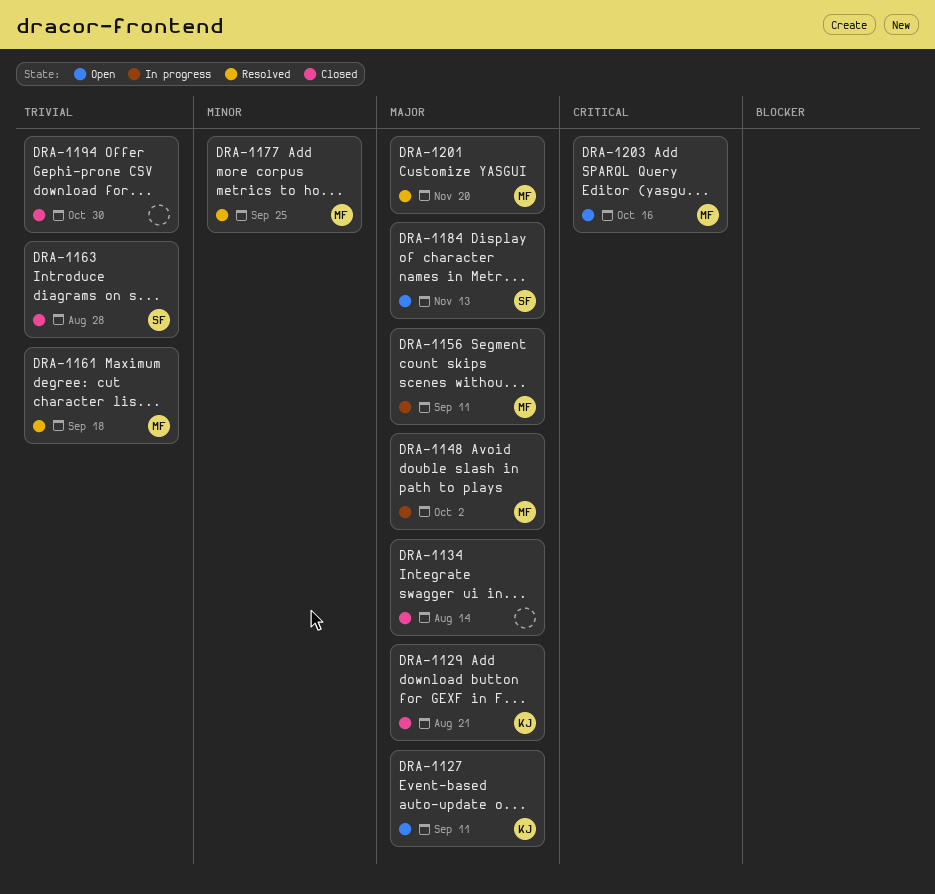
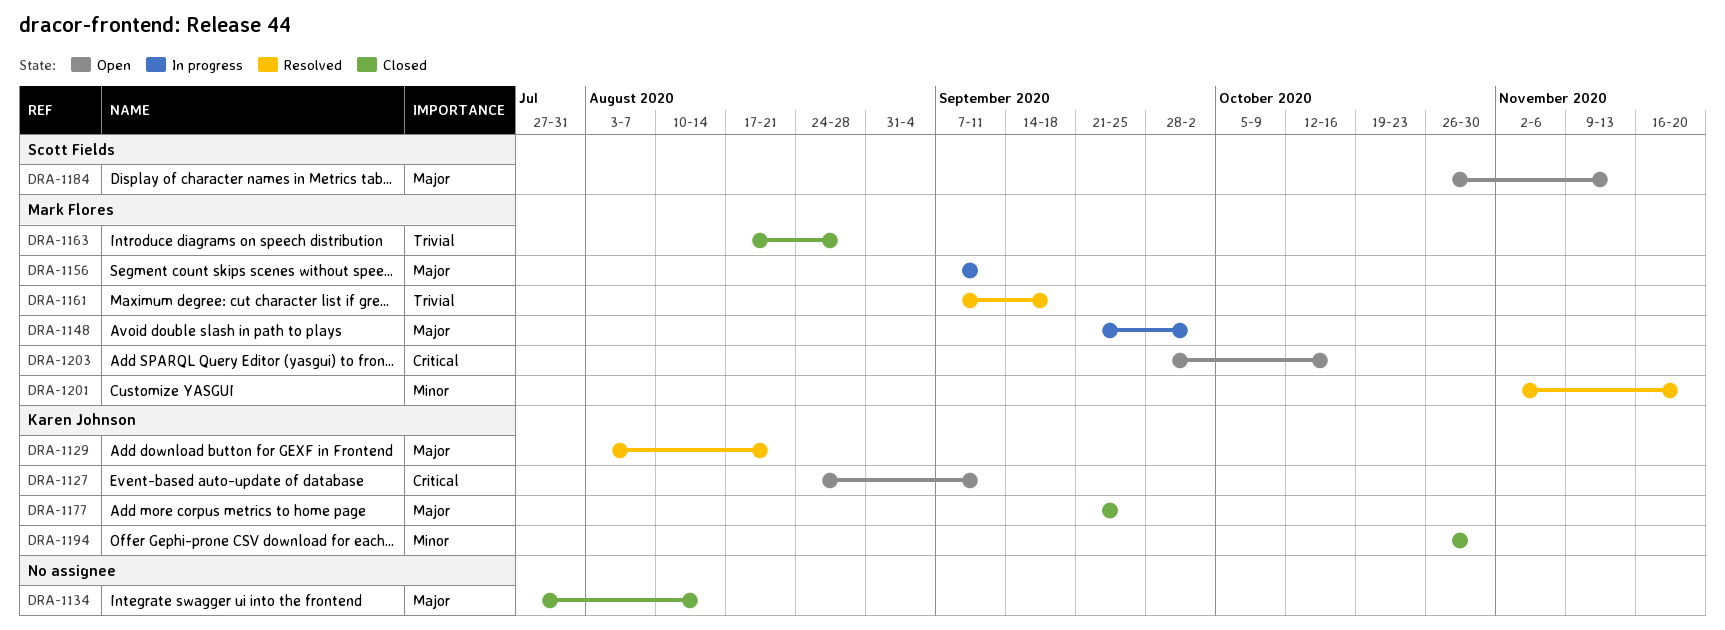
DRA-1127, priority: Major -> Critical
DRA-1129, status: Closed -> Resolved
DRA-1163, owner: Scott Fields -> Mark Flores
DRA-1177, status: Resolved -> Closed
DRA-1177, owner: Mark Flores -> Karen Johnson
DRA-1177, priority: Minor -> Major
DRA-1194, owner: none -> Karen Johnson
DRA-1194, priority: Trivial -> Minor
DRA-1201, priority: Major -> Minor

